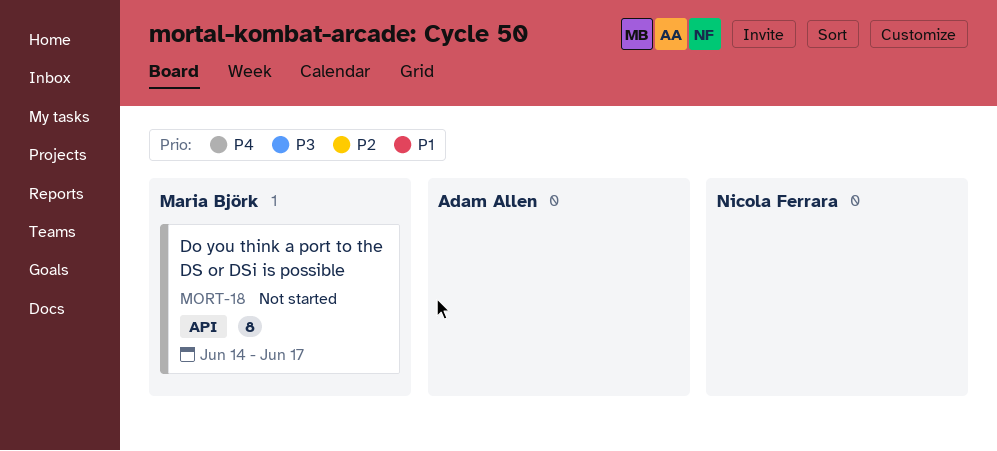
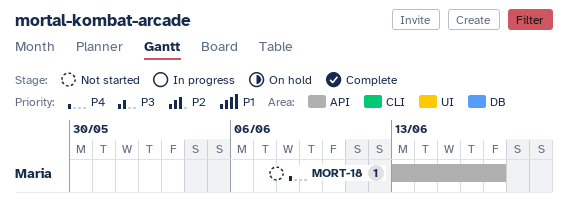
MORT-18, estimate: 8 -> 1
MORT-18, start: Jun 14 -> Jun 13

